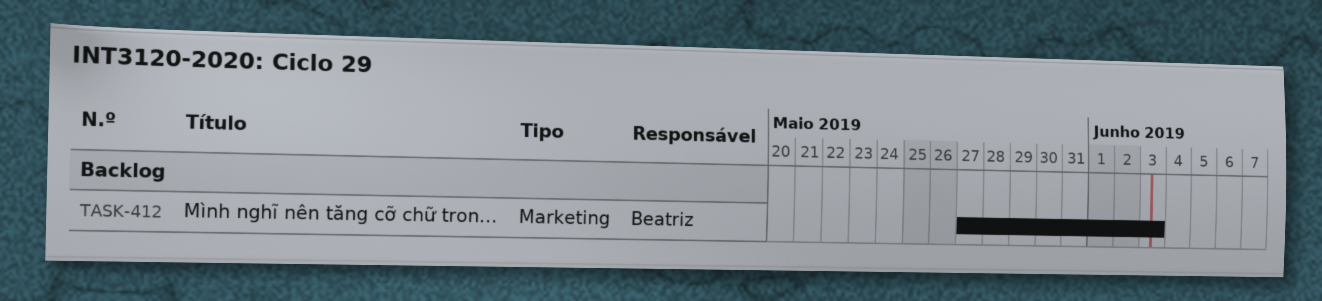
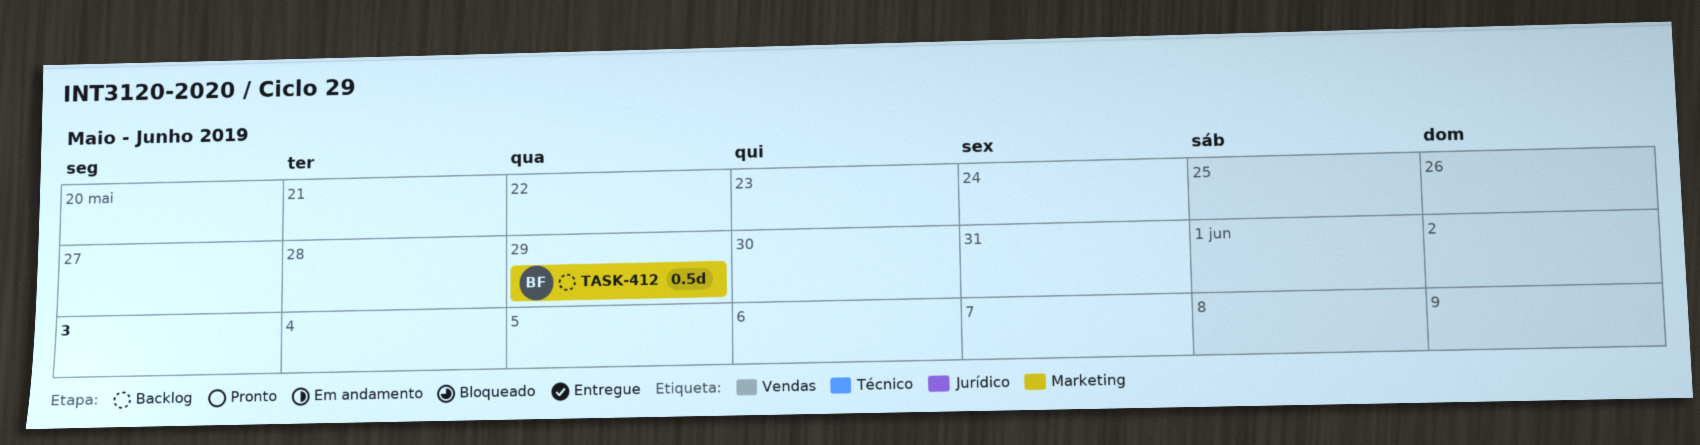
TASK-412, start: May 27 -> May 29
TASK-412, due: Jun 3 -> May 29

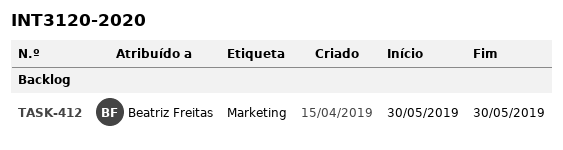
TASK-412, start: May 29 -> May 30
TASK-412, due: May 29 -> May 30

